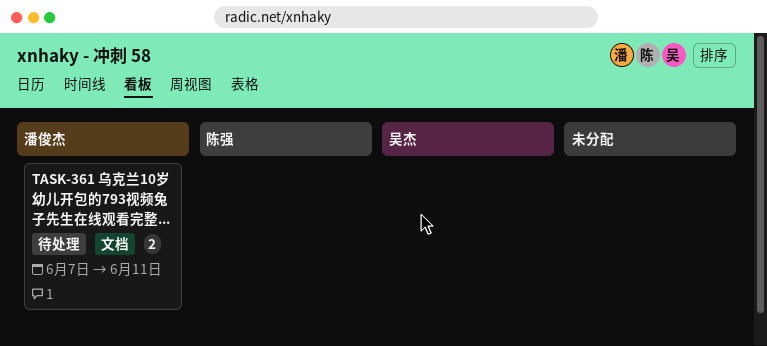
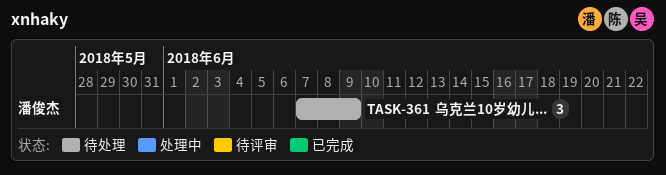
TASK-361, estimate: 2 -> 3
TASK-361, due: Jun 11 -> Jun 9

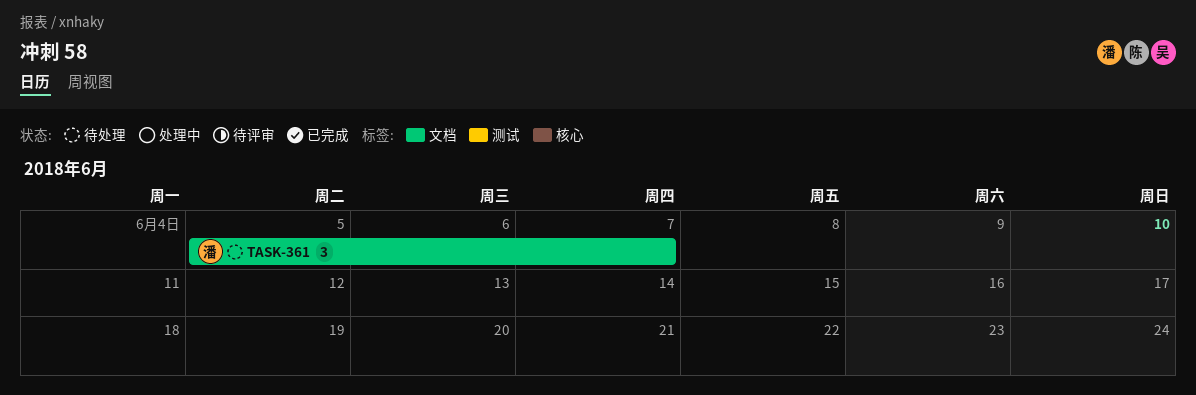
TASK-361, start: Jun 7 -> Jun 5
TASK-361, due: Jun 9 -> Jun 7

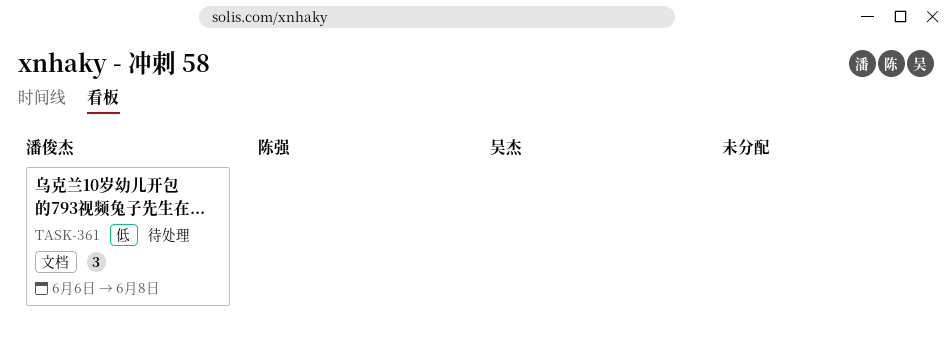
TASK-361, start: Jun 5 -> Jun 6
TASK-361, due: Jun 7 -> Jun 8

